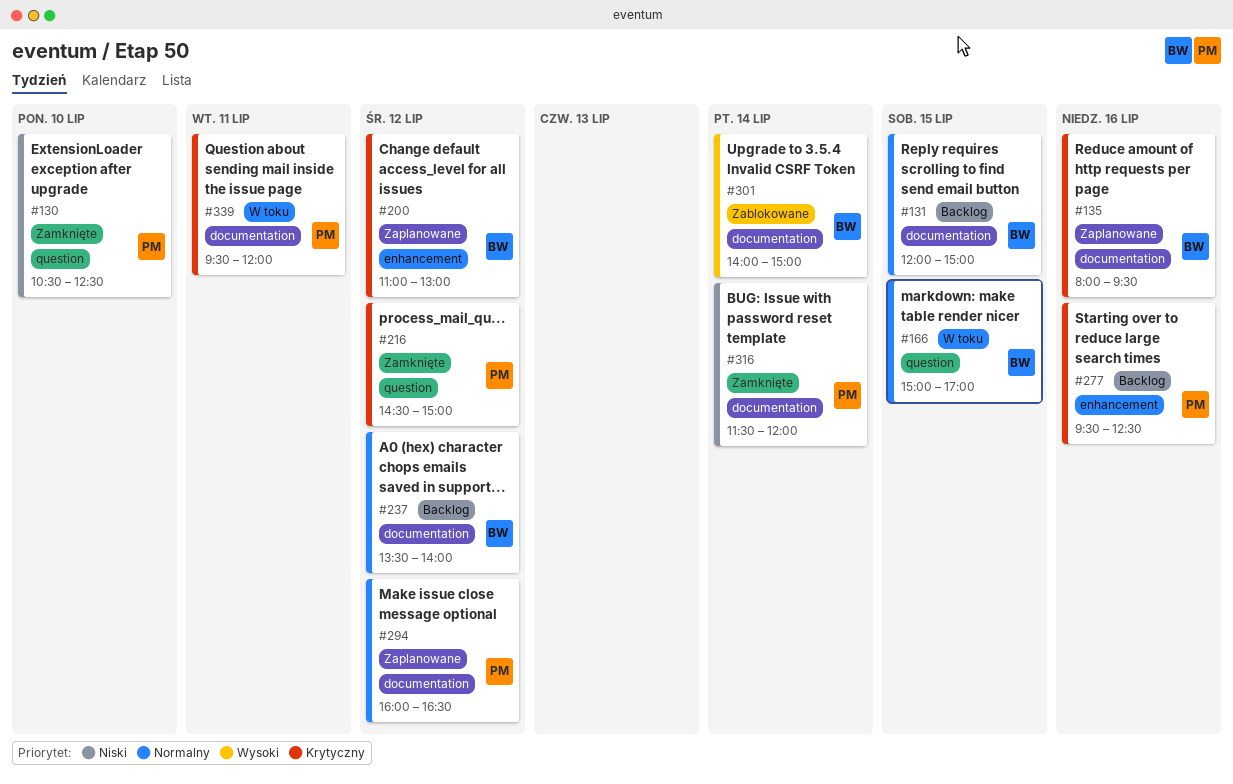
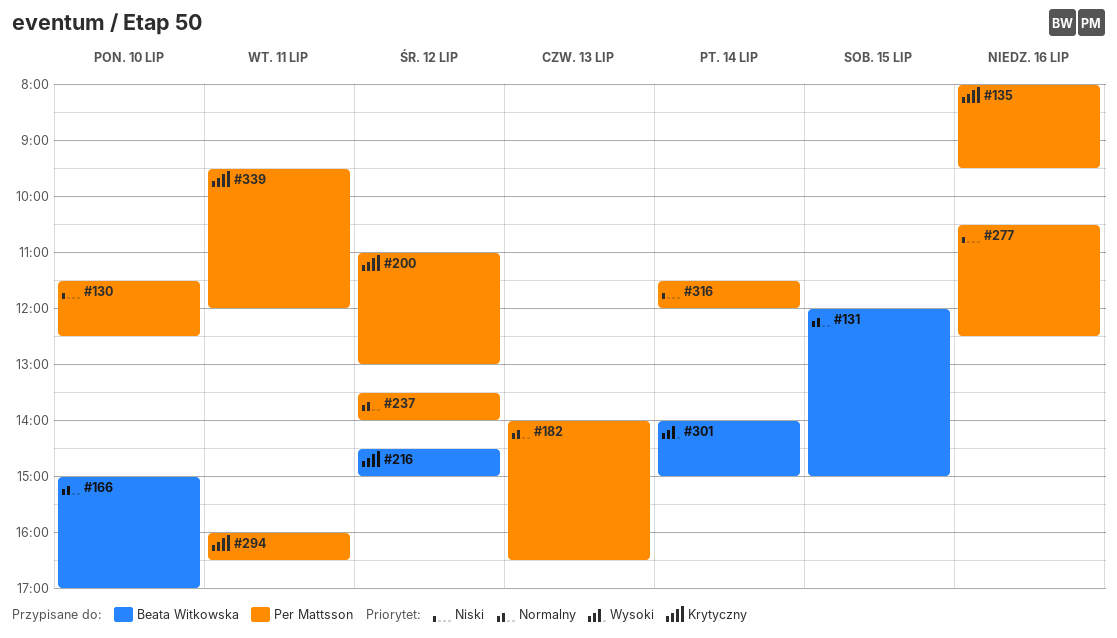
#130, begins: 10:30 -> 11:30
#135, owner: Beata Witkowska -> Per Mattsson
#166, day: Jul 15 -> Jul 10
#182: none -> present
#200, owner: Beata Witkowska -> Per Mattsson
#216, owner: Per Mattsson -> Beata Witkowska
#237, owner: Beata Witkowska -> Per Mattsson
#277, priority: Krytyczny -> Niski
#277, begins: 09:30 -> 10:30
#294, priority: Normalny -> Krytyczny
#294, day: Jul 12 -> Jul 11

